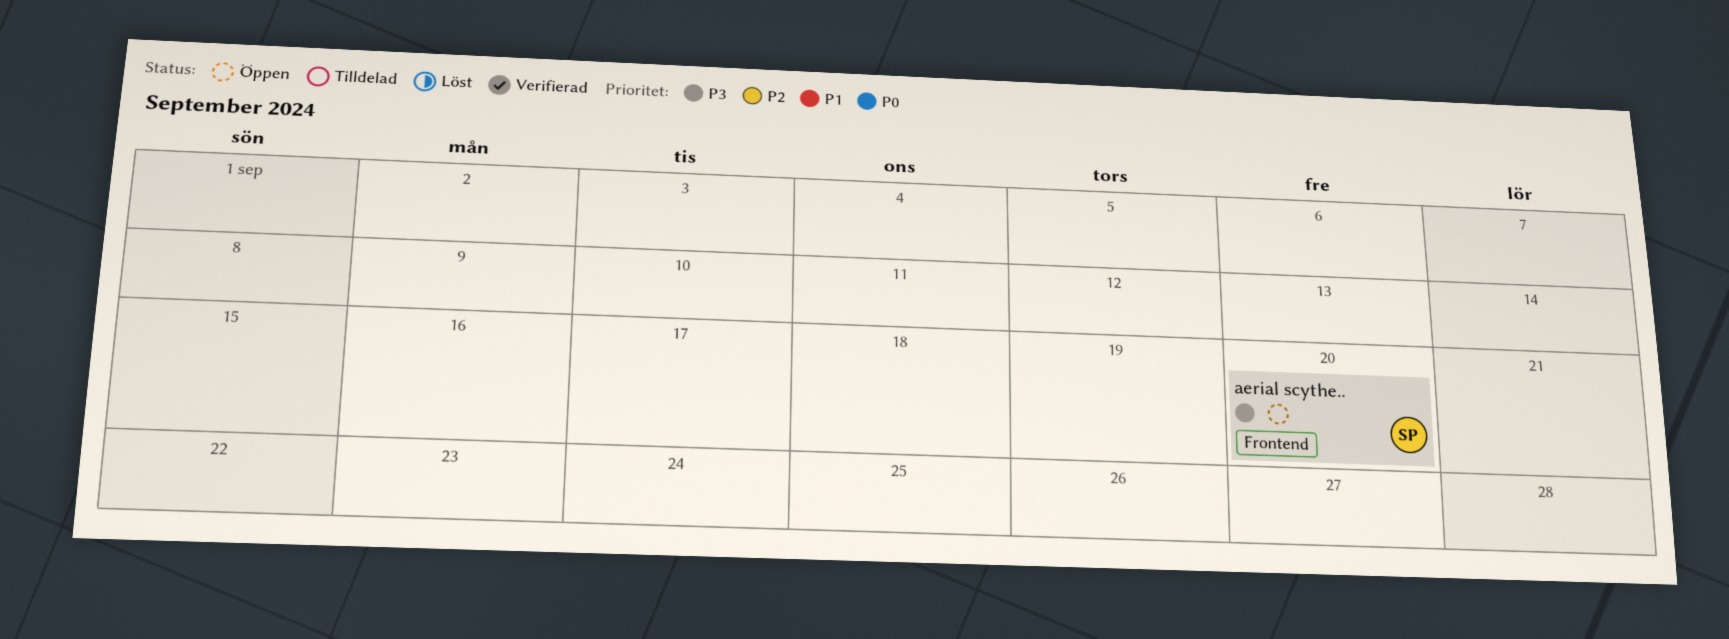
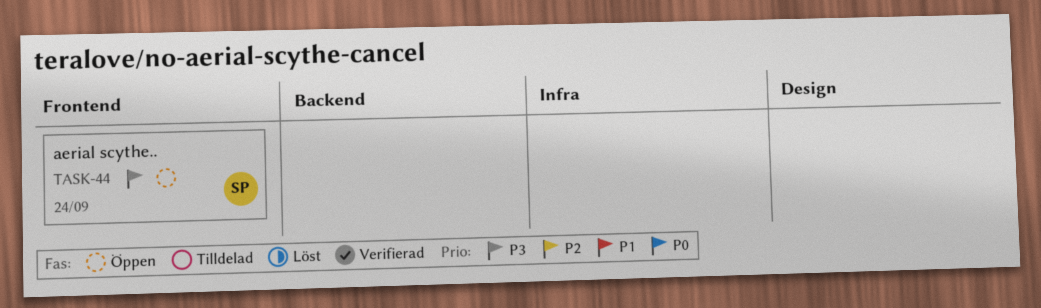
aerial scythe.., due: Sep 20 -> Sep 24

